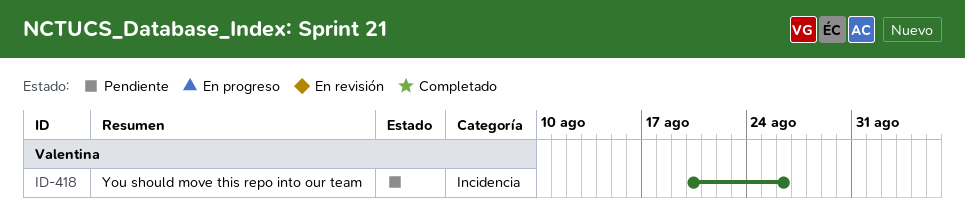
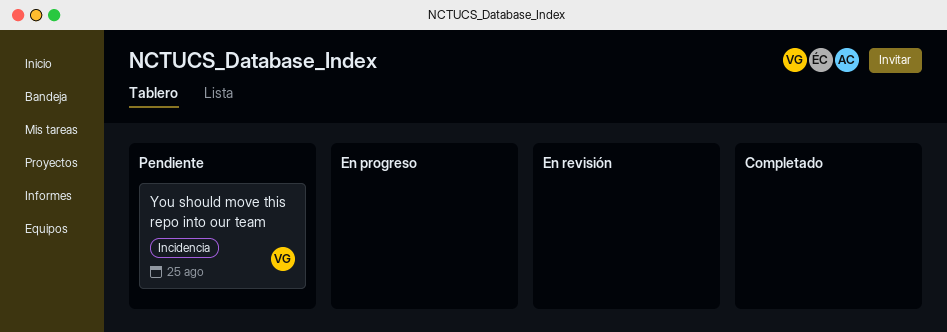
You should move this repo into our team, due: Aug 26 -> Aug 25

